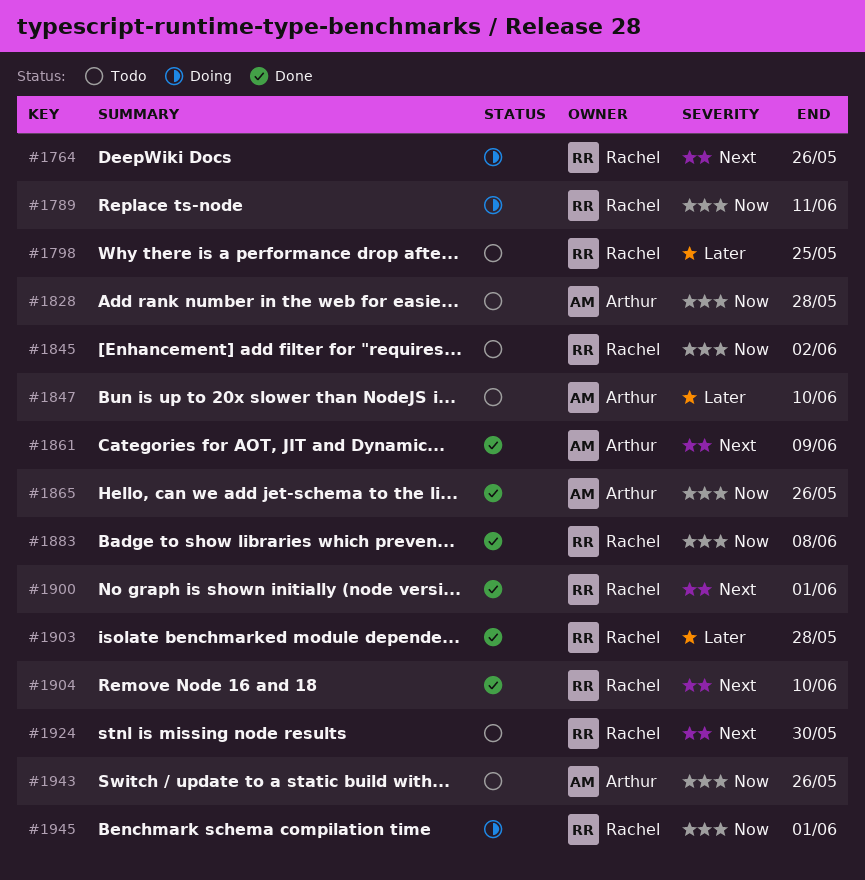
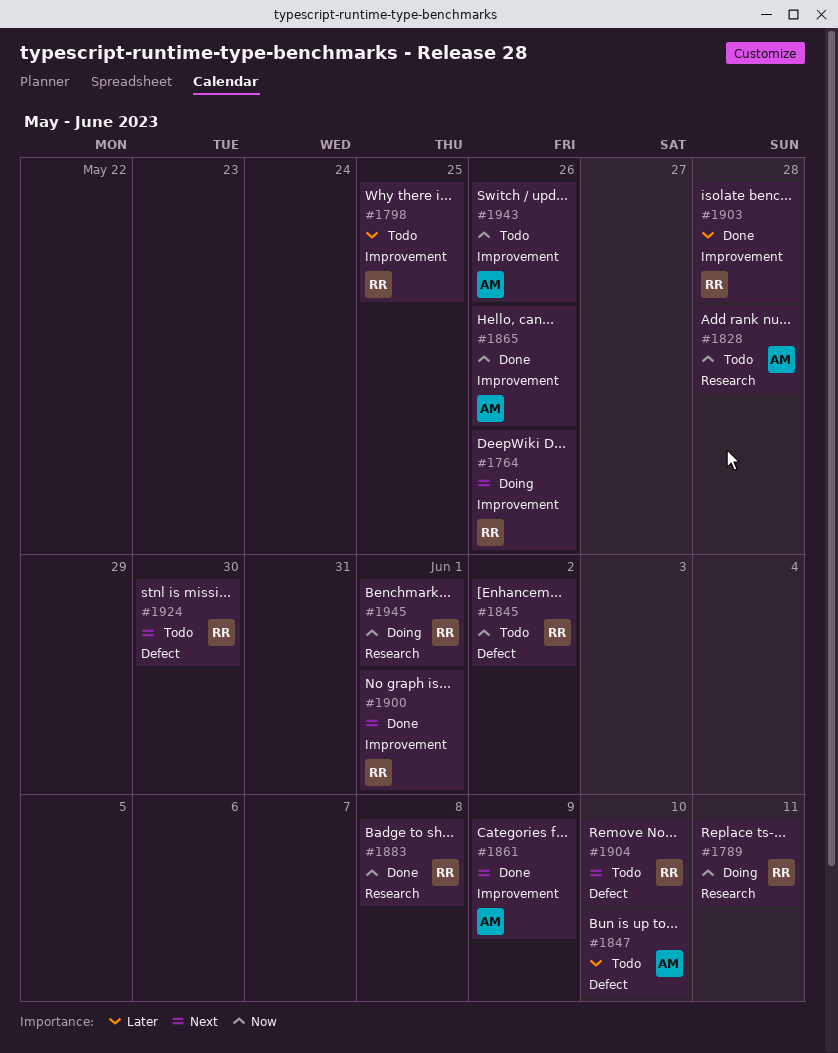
#1904, status: Done -> Todo

